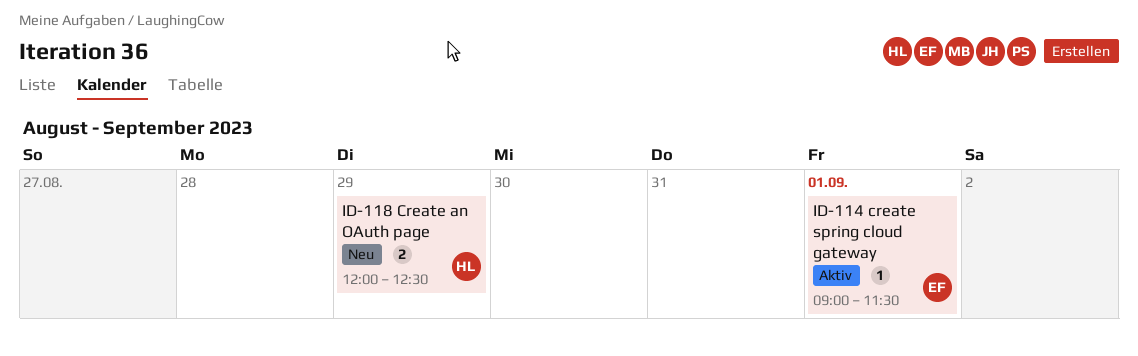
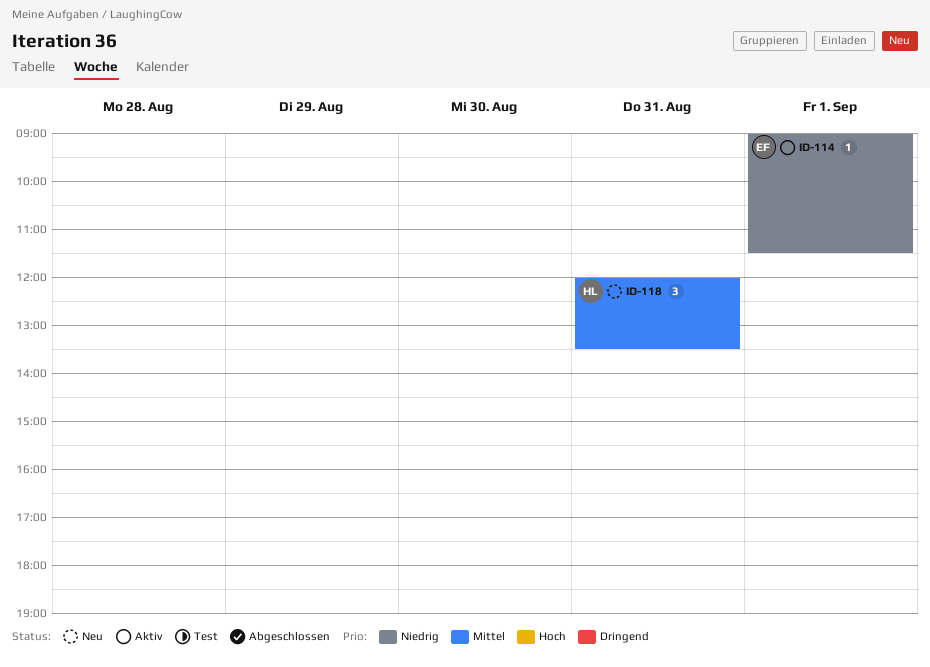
ID-118, estimate: 2 -> 3
ID-118, day: Aug 29 -> Aug 31
ID-118, ends: 12:30 -> 13:30

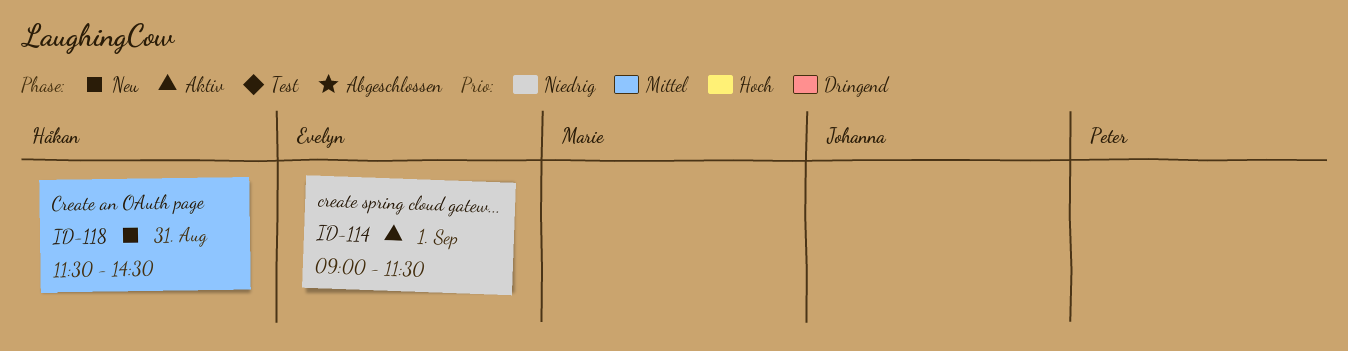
ID-118, begins: 12:00 -> 11:30
ID-118, ends: 13:30 -> 14:30

